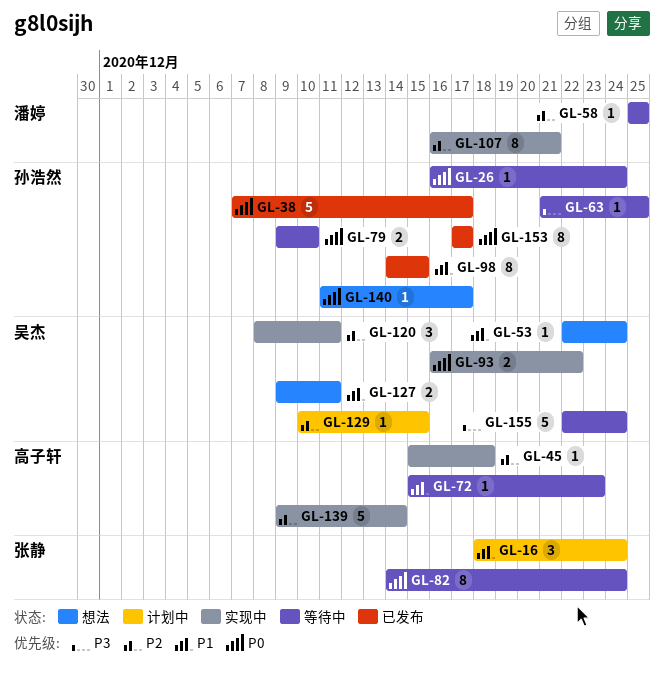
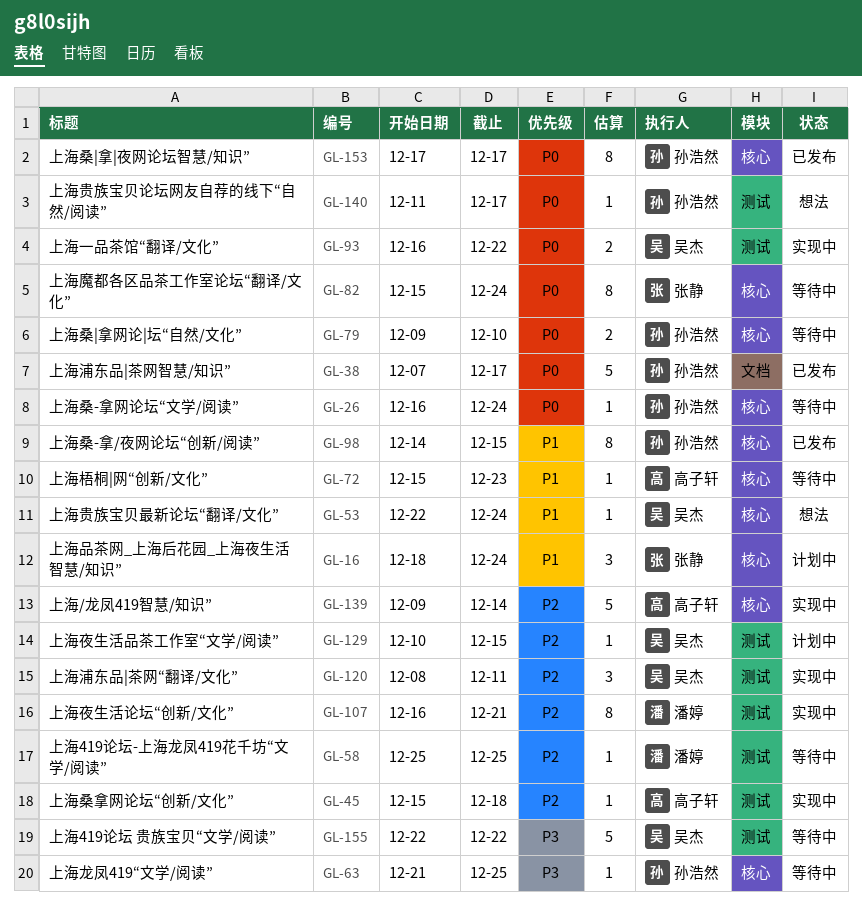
GL-82, start: Dec 14 -> Dec 15
GL-127: present -> none
GL-155, due: Dec 24 -> Dec 22

